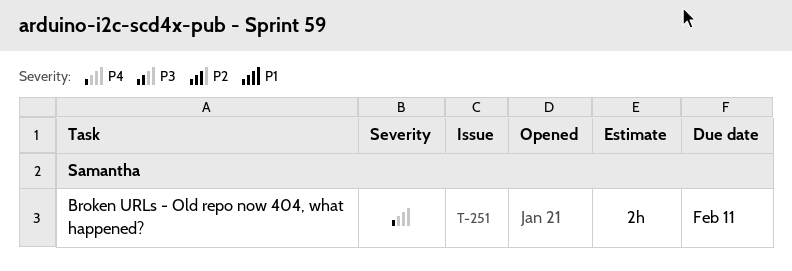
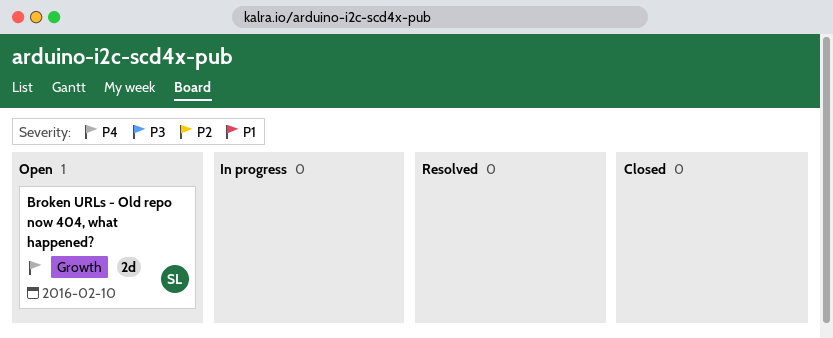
Broken URLs - Old repo now 404, what happened?, estimate: 2h -> 2d
Broken URLs - Old repo now 404, what happened?, due: Feb 11 -> Feb 10

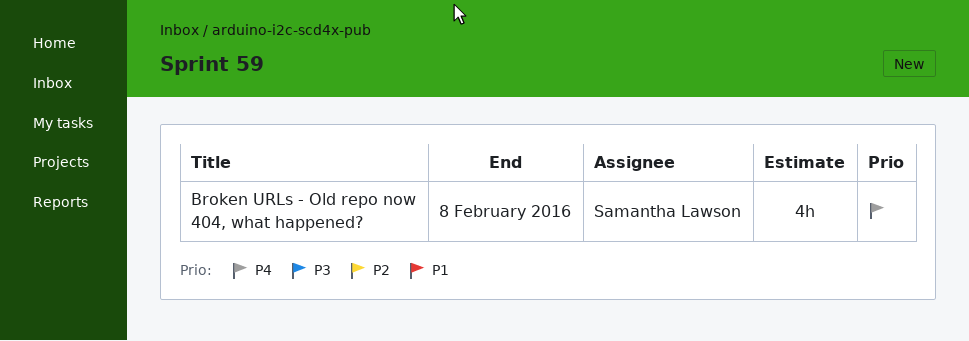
Broken URLs - Old repo now 404, what happened?, estimate: 2d -> 4h
Broken URLs - Old repo now 404, what happened?, due: Feb 10 -> Feb 8

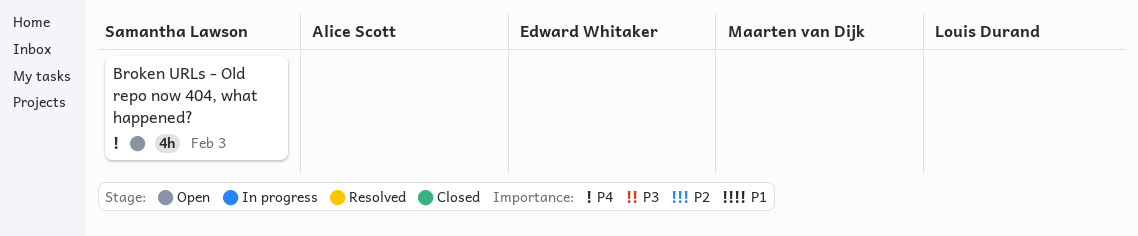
Broken URLs - Old repo now 404, what happened?, due: Feb 8 -> Feb 3

